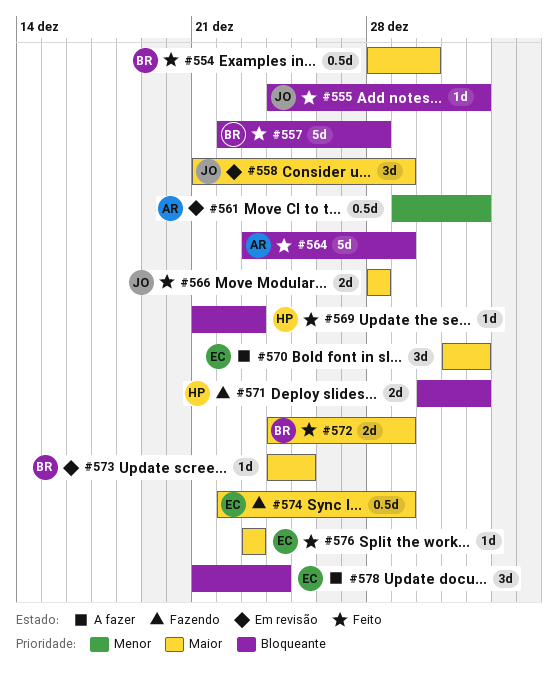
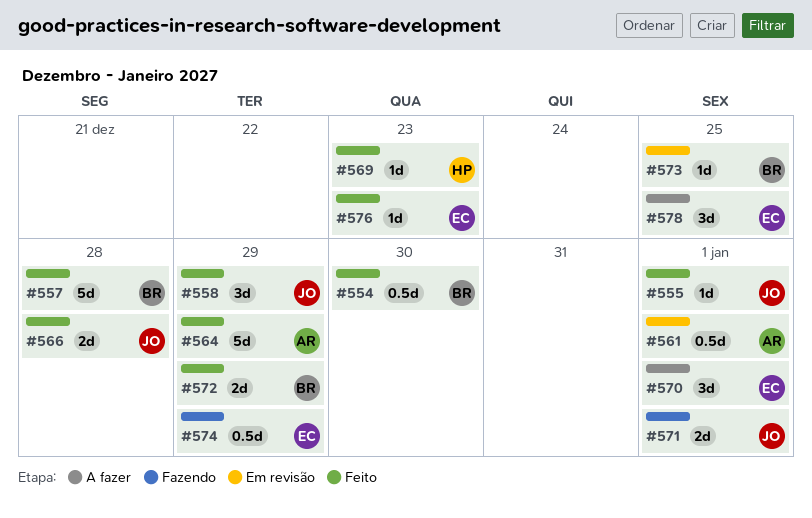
#558, status: Em revisão -> Feito
#571, owner: HP -> JO
#578, due: Dec 24 -> Dec 25

